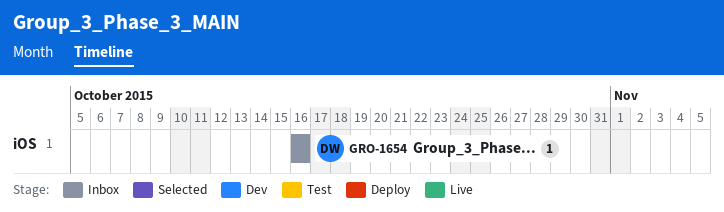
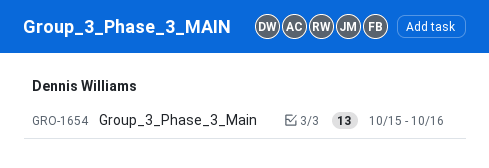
GRO-1654, estimate: 1 -> 13
GRO-1654, start: Oct 16 -> Oct 15

